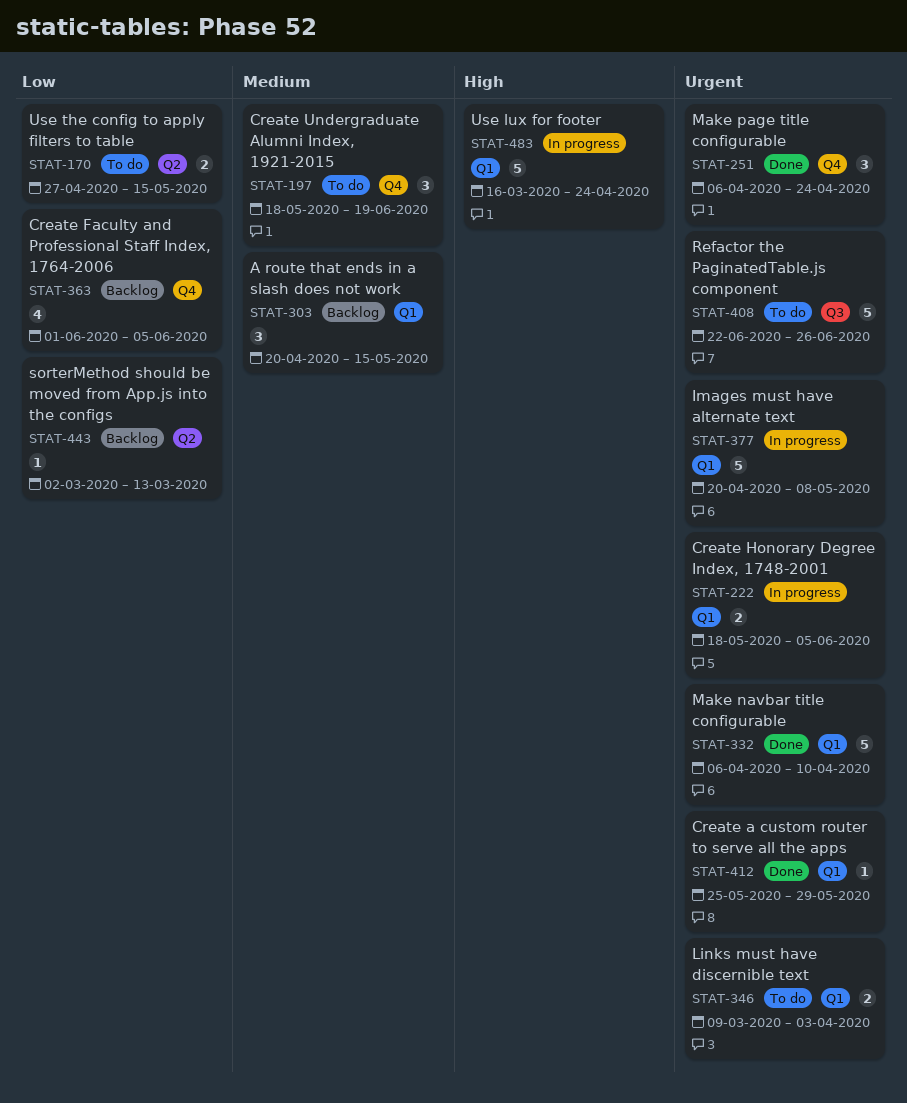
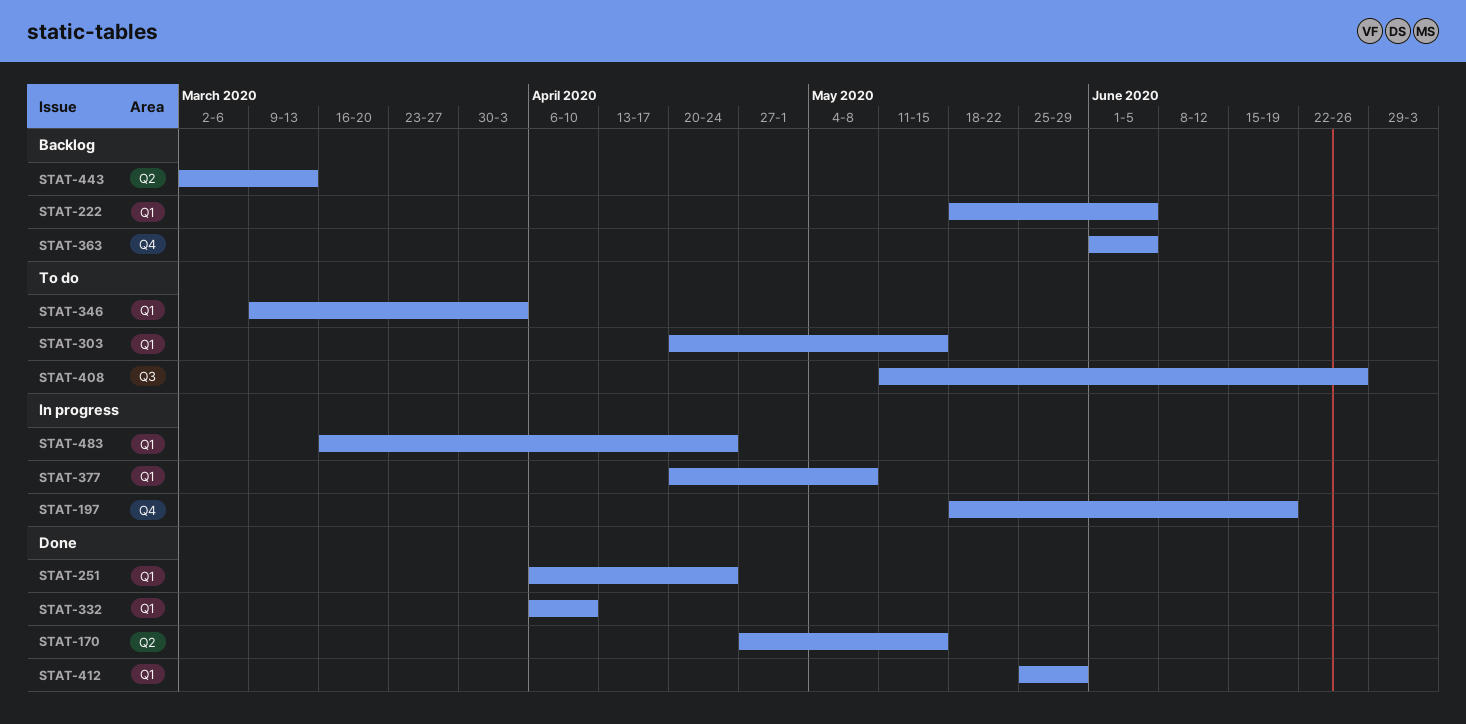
STAT-170, status: To do -> Done
STAT-197, status: To do -> In progress
STAT-222, status: In progress -> Backlog
STAT-251, label: Q4 -> Q1
STAT-303, status: Backlog -> To do
STAT-408, start: Jun 22 -> May 11

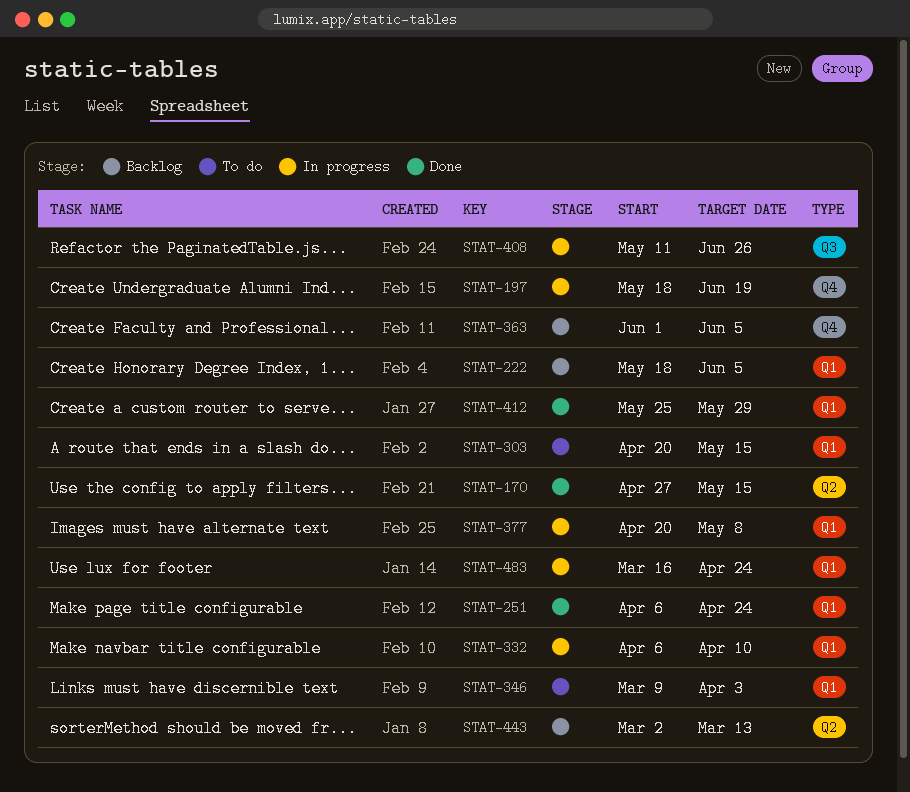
STAT-332, status: Done -> In progress
STAT-408, status: To do -> In progress

